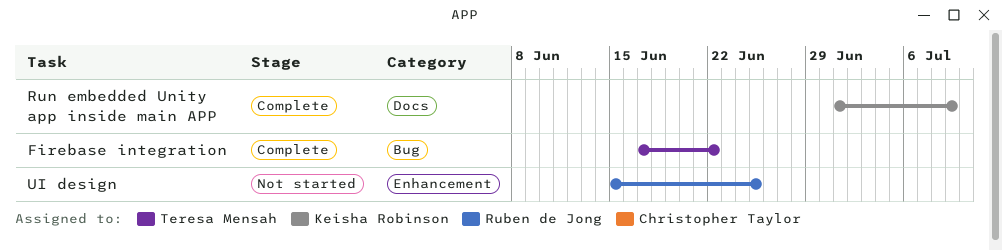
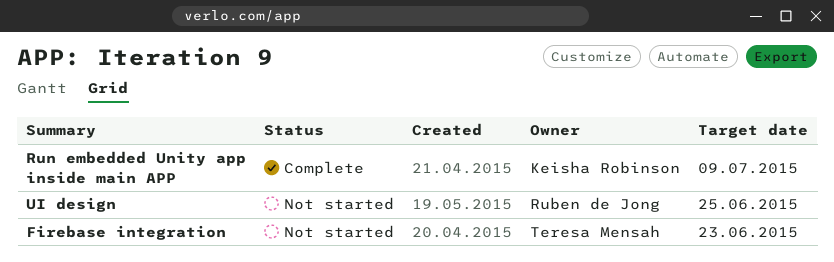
Firebase integration, status: Complete -> Not started
Firebase integration, due: Jun 22 -> Jun 23

